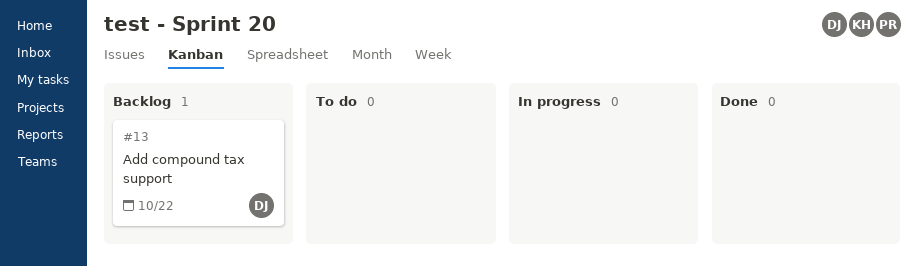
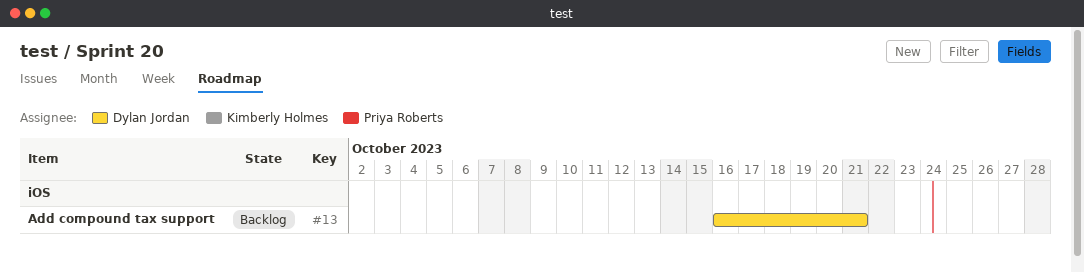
#13, due: Oct 22 -> Oct 21

